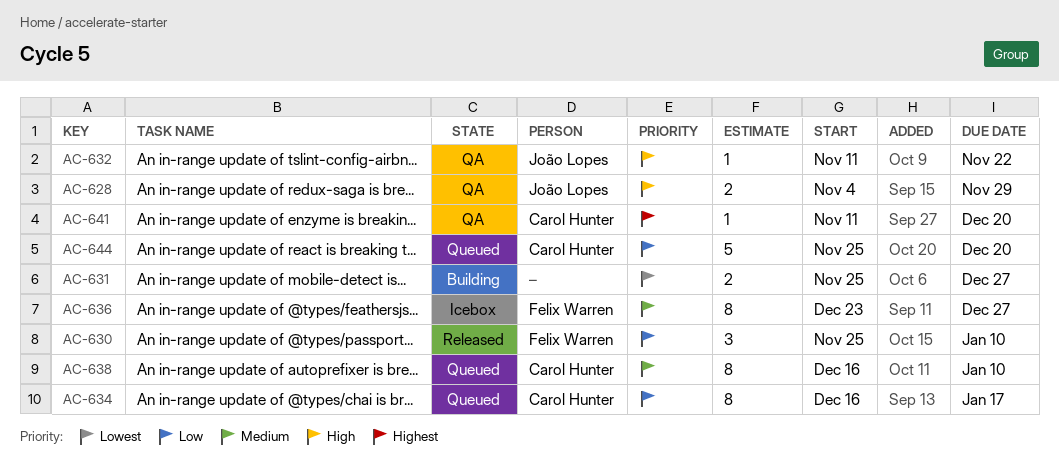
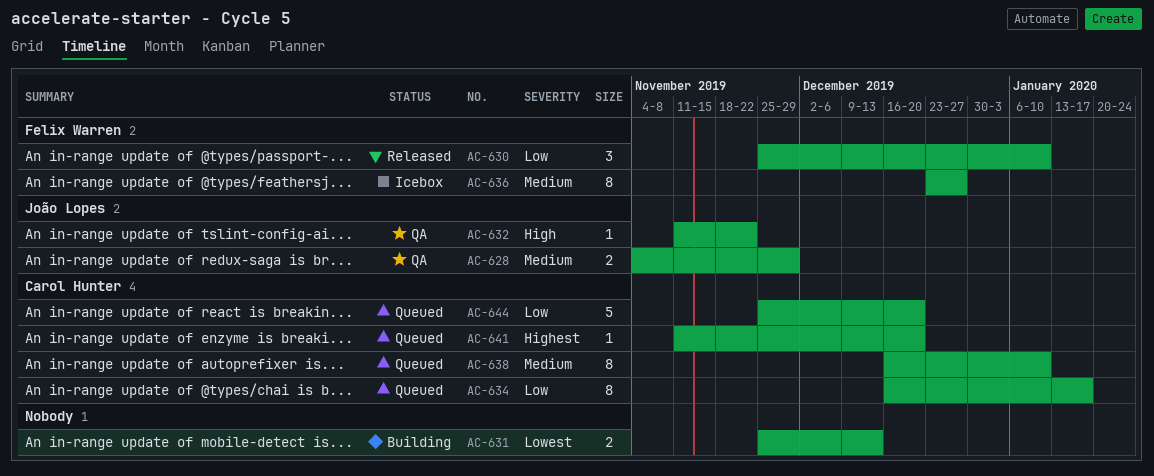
AC-628, priority: High -> Medium
AC-631, due: Dec 27 -> Dec 13
AC-641, status: QA -> Queued

